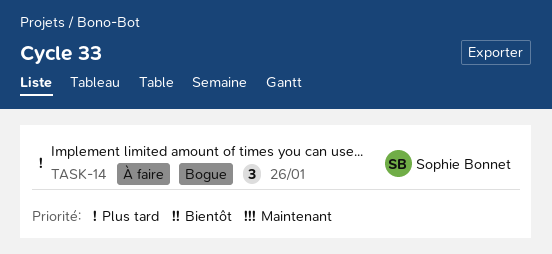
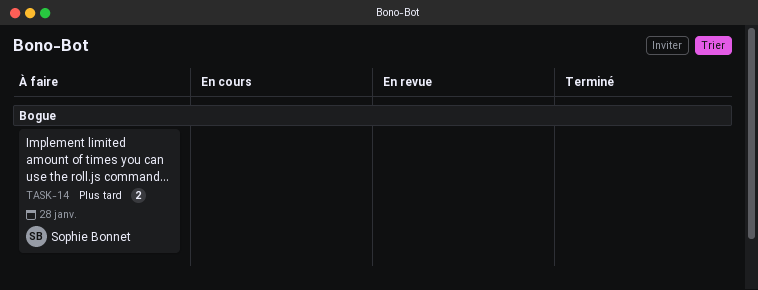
TASK-14, estimate: 3 -> 2
TASK-14, due: Jan 26 -> Jan 28

